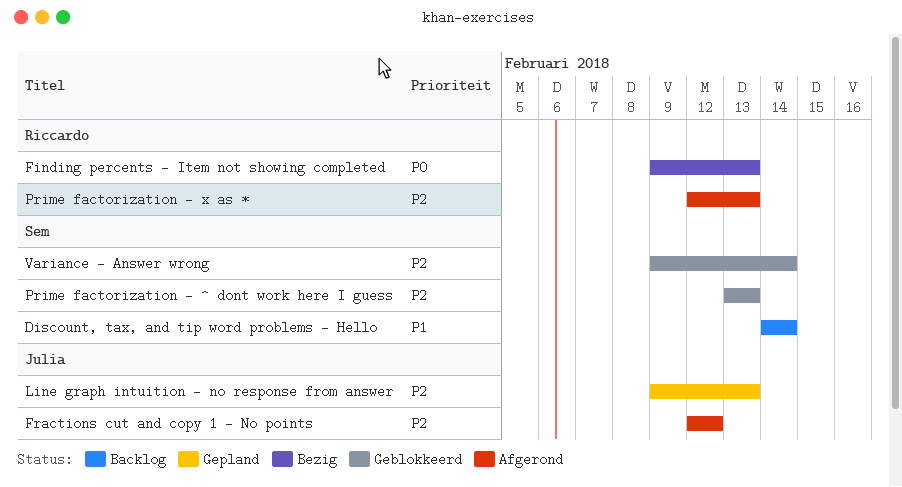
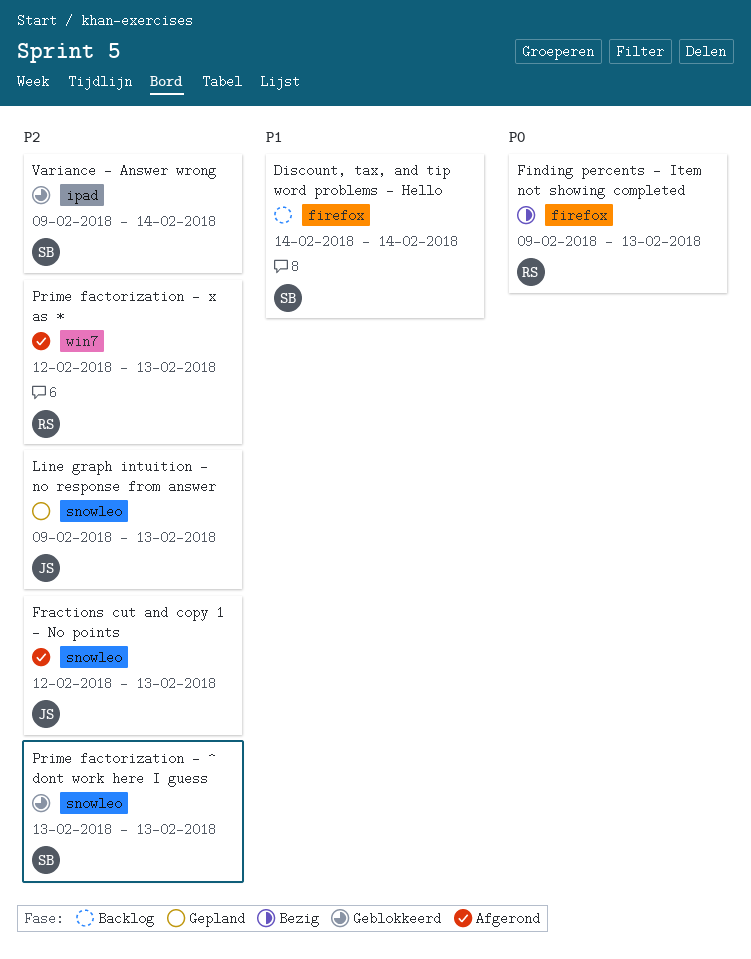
Fractions cut and copy 1 - No points, due: Feb 12 -> Feb 13

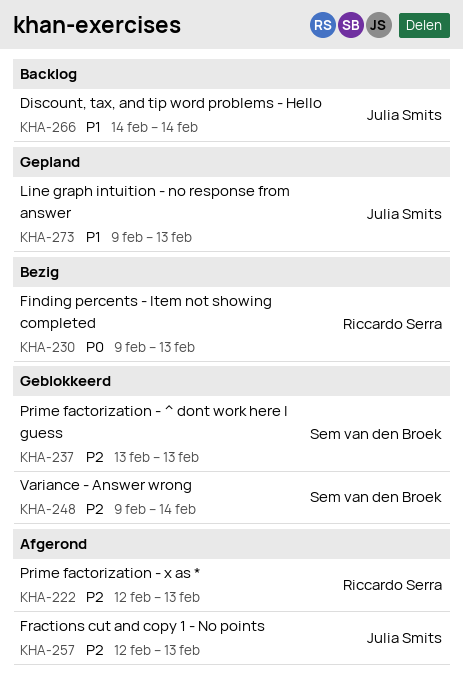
Discount, tax, and tip word problems - Hello, owner: Sem van den Broek -> Julia Smits
Line graph intuition - no response from answer, priority: P2 -> P1

